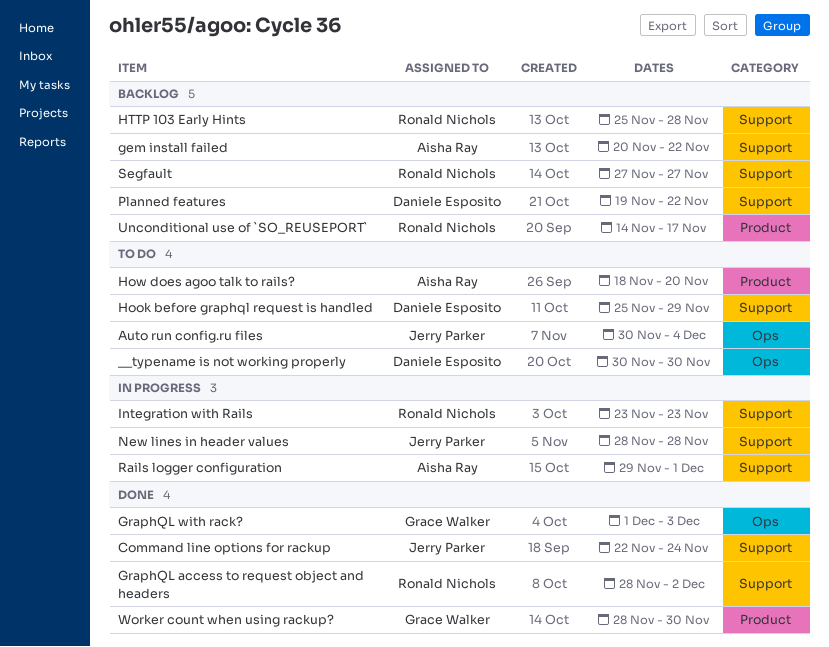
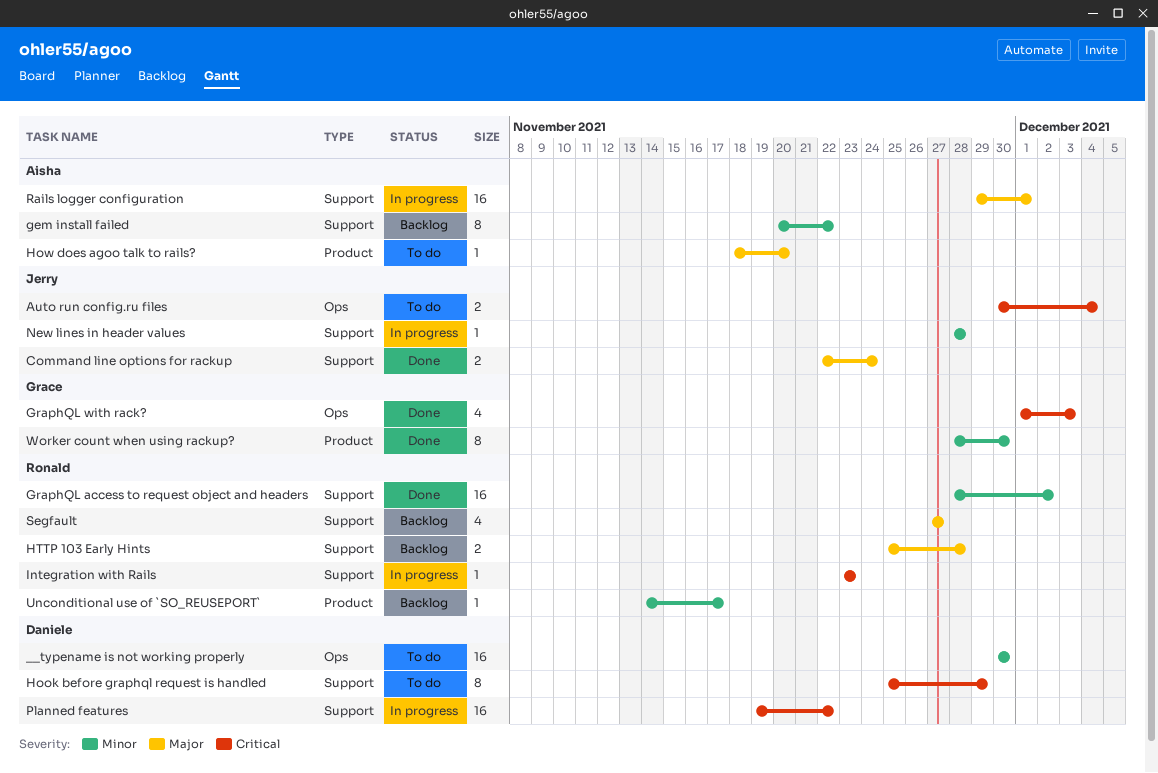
Planned features, status: Backlog -> In progress

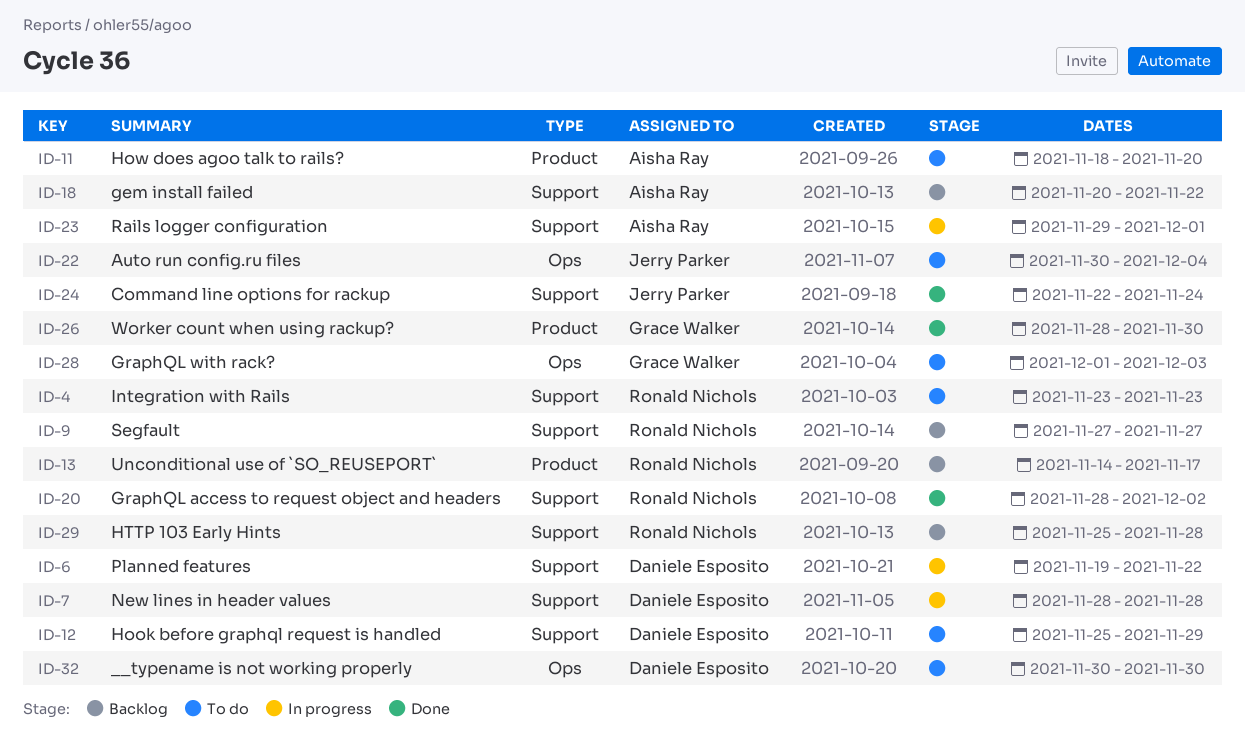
GraphQL with rack?, status: Done -> To do
Integration with Rails, status: In progress -> To do
New lines in header values, owner: Jerry Parker -> Daniele Esposito

